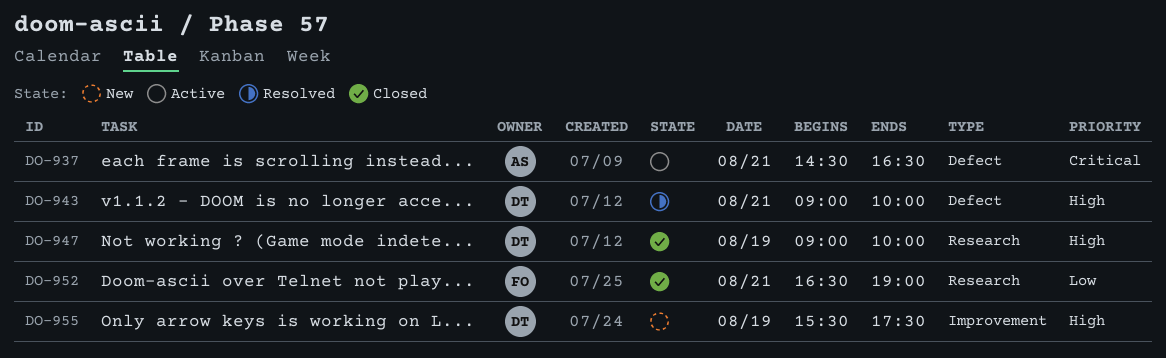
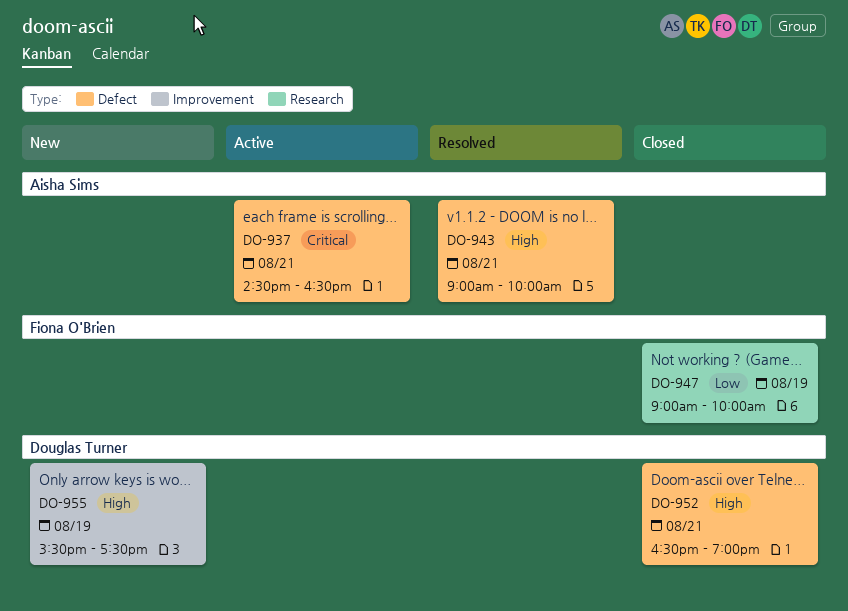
DO-943, owner: Douglas Turner -> Aisha Sims
DO-947, owner: Douglas Turner -> Fiona O'Brien
DO-947, priority: High -> Low
DO-952, owner: Fiona O'Brien -> Douglas Turner
DO-952, priority: Low -> High
DO-952, label: Research -> Defect

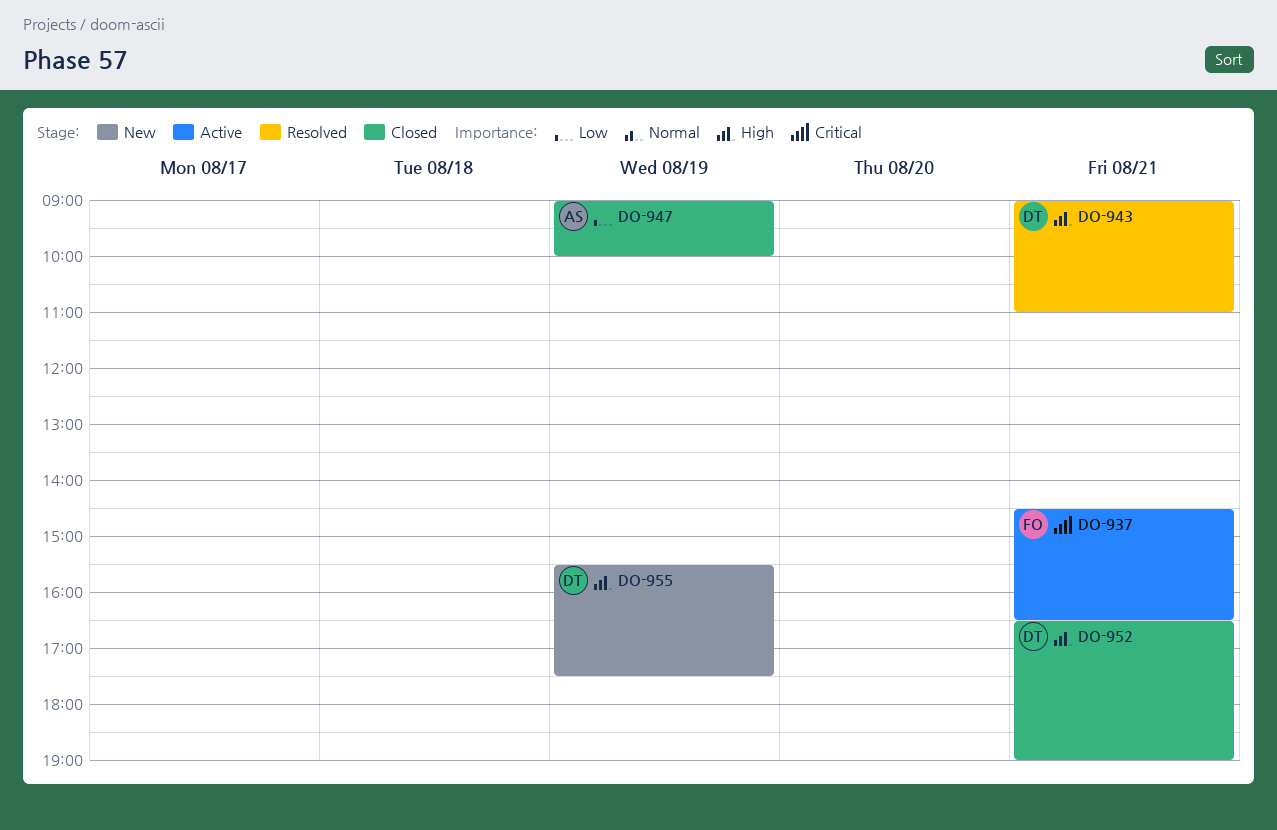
DO-937, owner: Aisha Sims -> Fiona O'Brien
DO-943, owner: Aisha Sims -> Douglas Turner
DO-943, ends: 10:00 -> 11:00
DO-947, owner: Fiona O'Brien -> Aisha Sims

